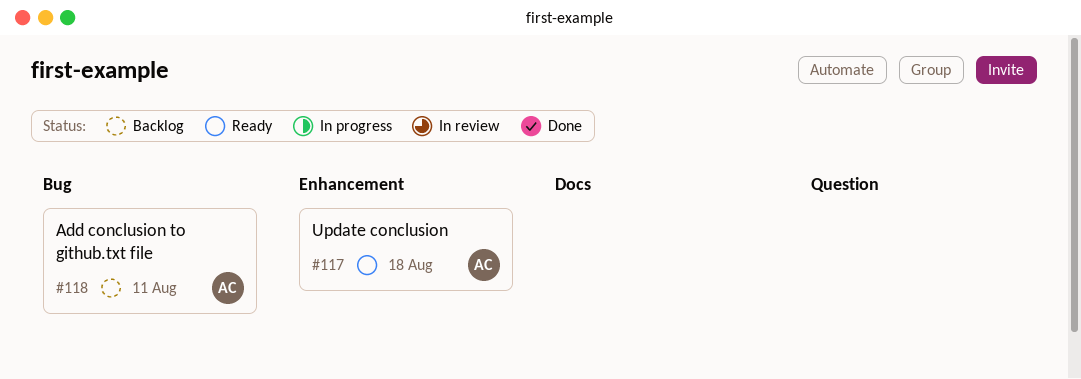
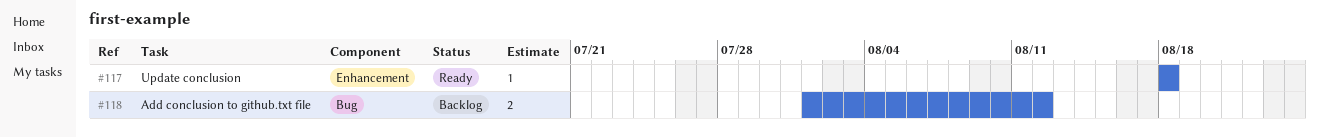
#118, due: Aug 11 -> Aug 12

